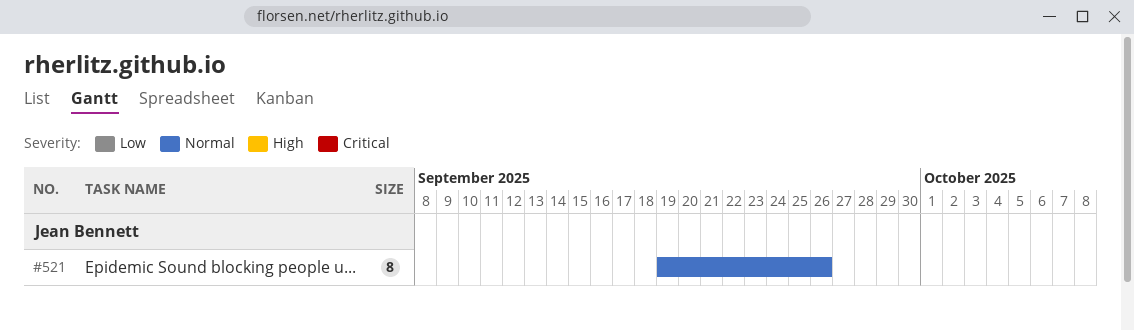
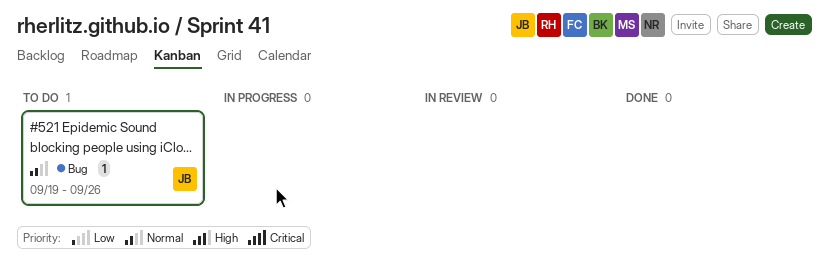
#521, estimate: 8 -> 1

